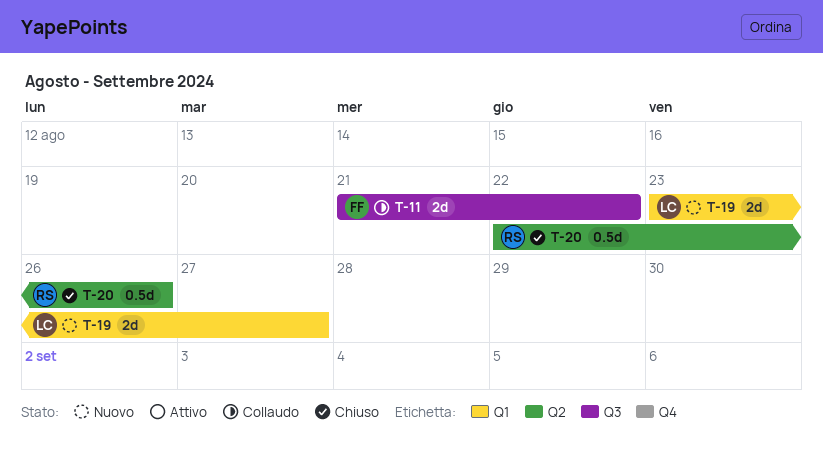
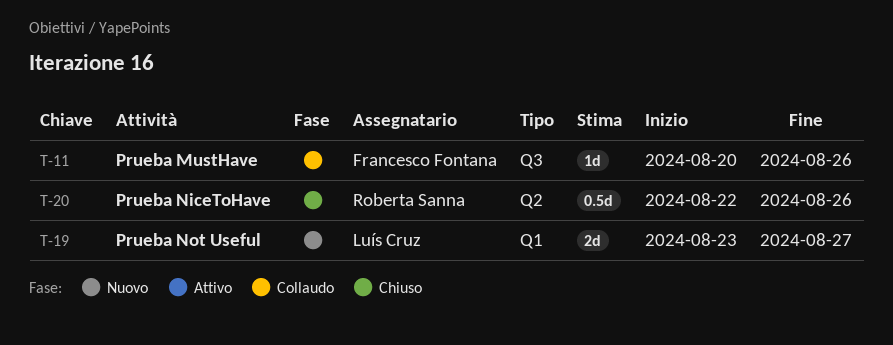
T-11, estimate: 2d -> 1d
T-11, start: Aug 21 -> Aug 20
T-11, due: Aug 22 -> Aug 26

